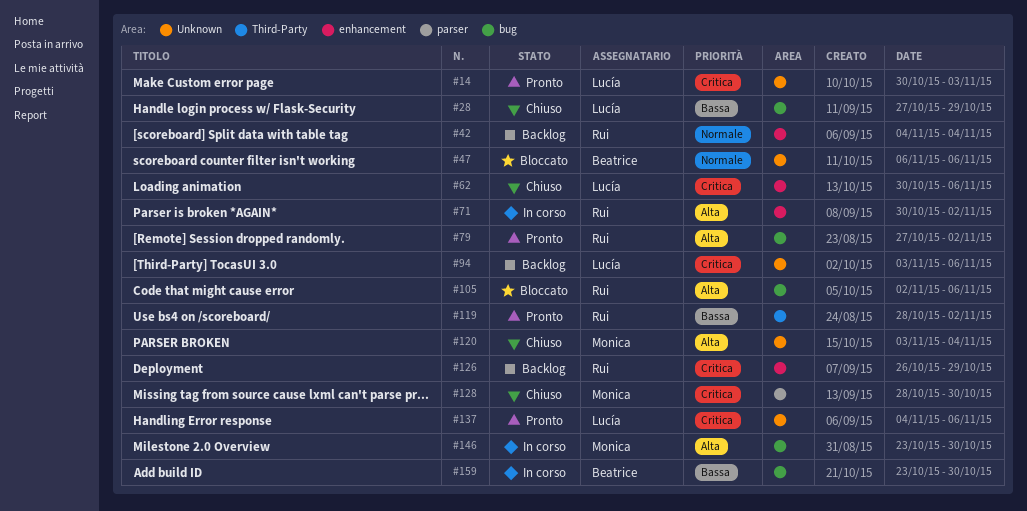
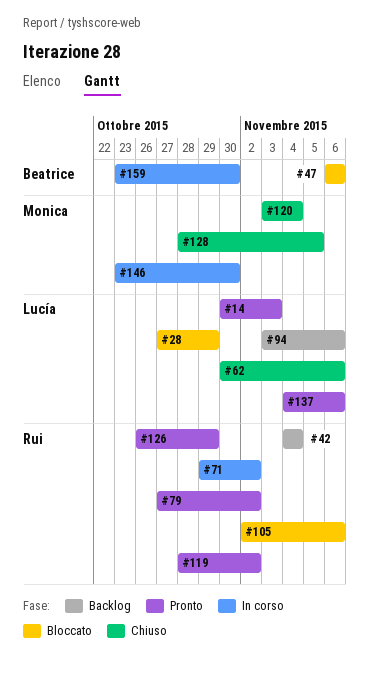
#28, status: Chiuso -> Bloccato
#71, start: Oct 30 -> Oct 29
#126, status: Backlog -> Pronto
#128, due: Oct 30 -> Nov 5

